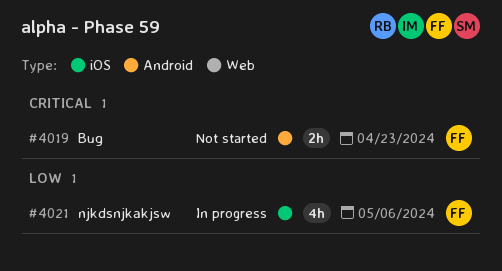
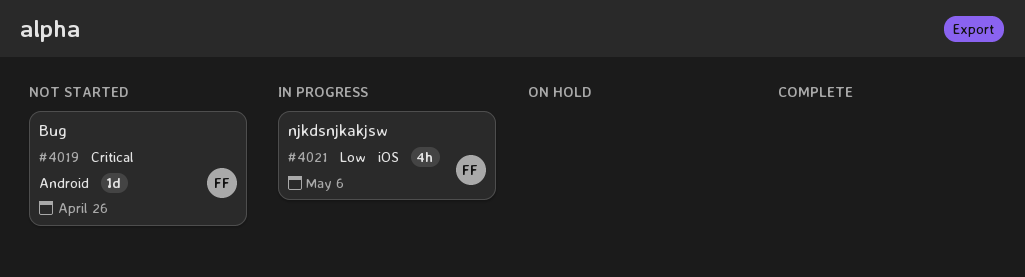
#4019, estimate: 2h -> 1d
#4019, due: Apr 23 -> Apr 26

